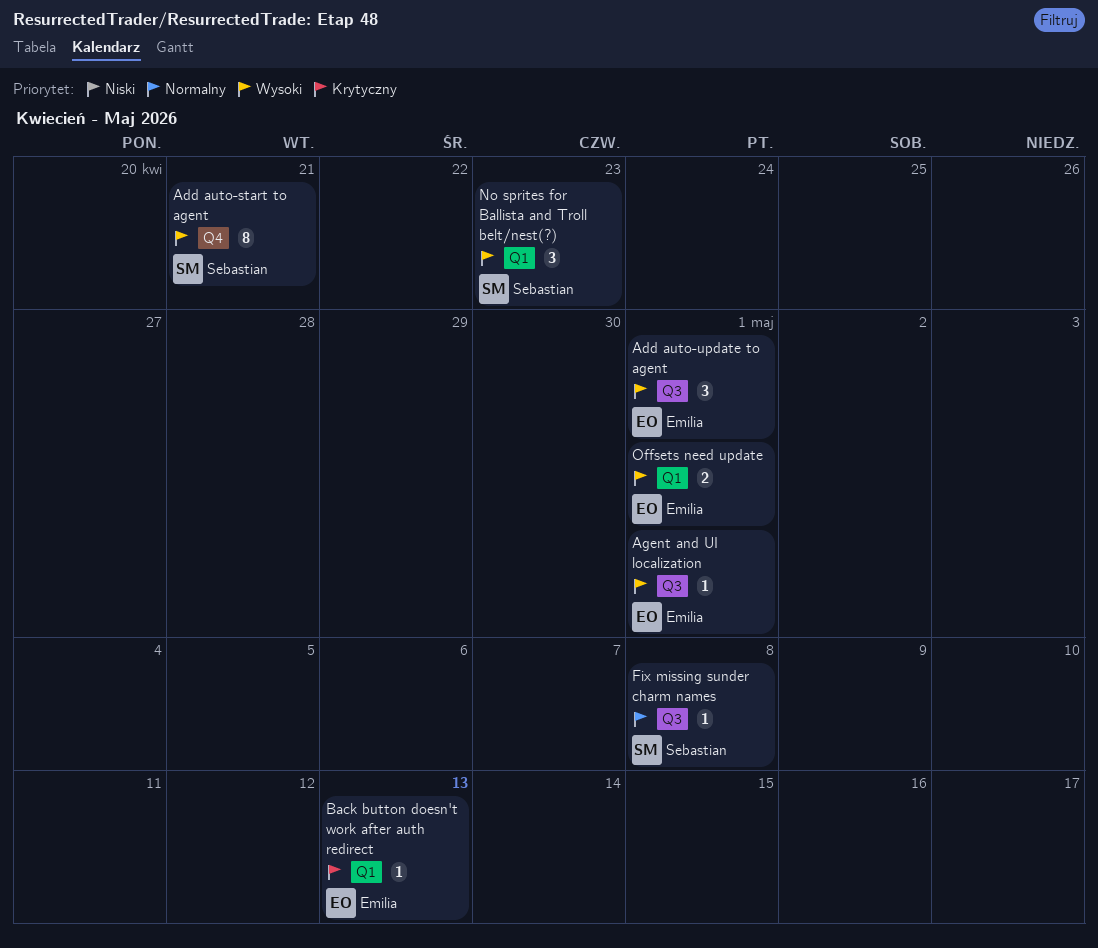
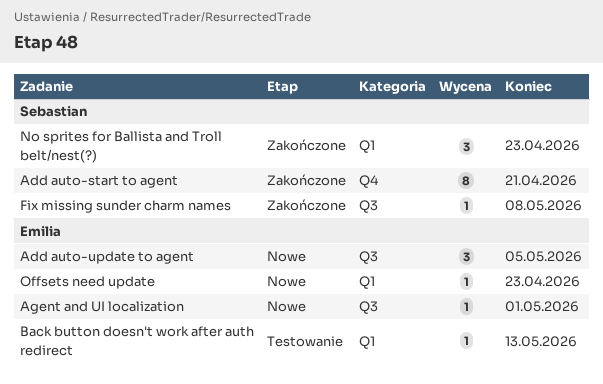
Add auto-update to agent, due: May 1 -> May 5
Offsets need update, estimate: 2 -> 1
Offsets need update, due: May 1 -> Apr 23

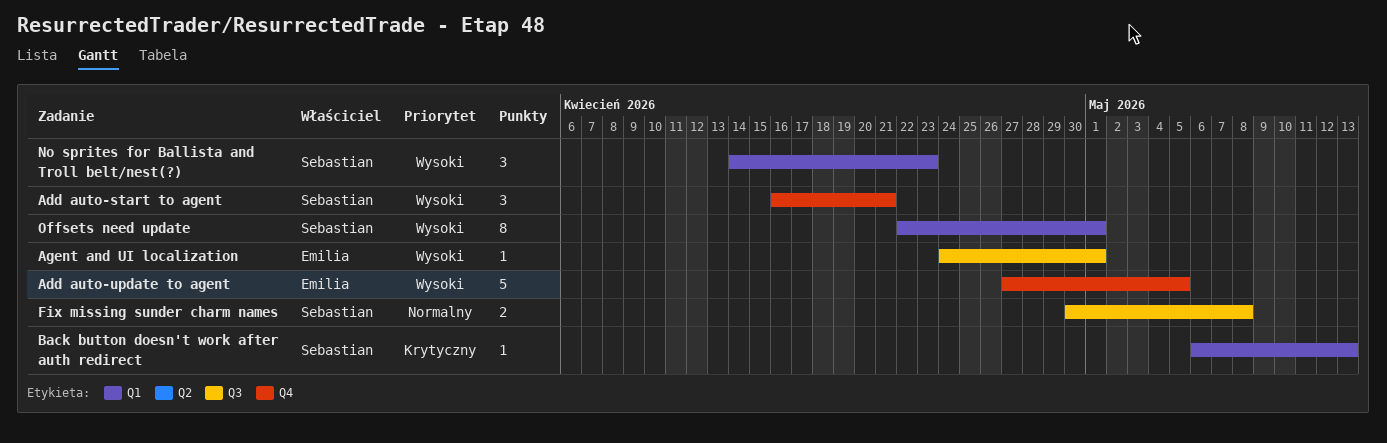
Add auto-start to agent, estimate: 8 -> 3
Add auto-update to agent, label: Q3 -> Q4
Add auto-update to agent, estimate: 3 -> 5
Back button doesn't work after auth redirect, owner: Emilia -> Sebastian
Fix missing sunder charm names, estimate: 1 -> 2
Offsets need update, owner: Emilia -> Sebastian
Offsets need update, estimate: 1 -> 8
Offsets need update, due: Apr 23 -> May 1

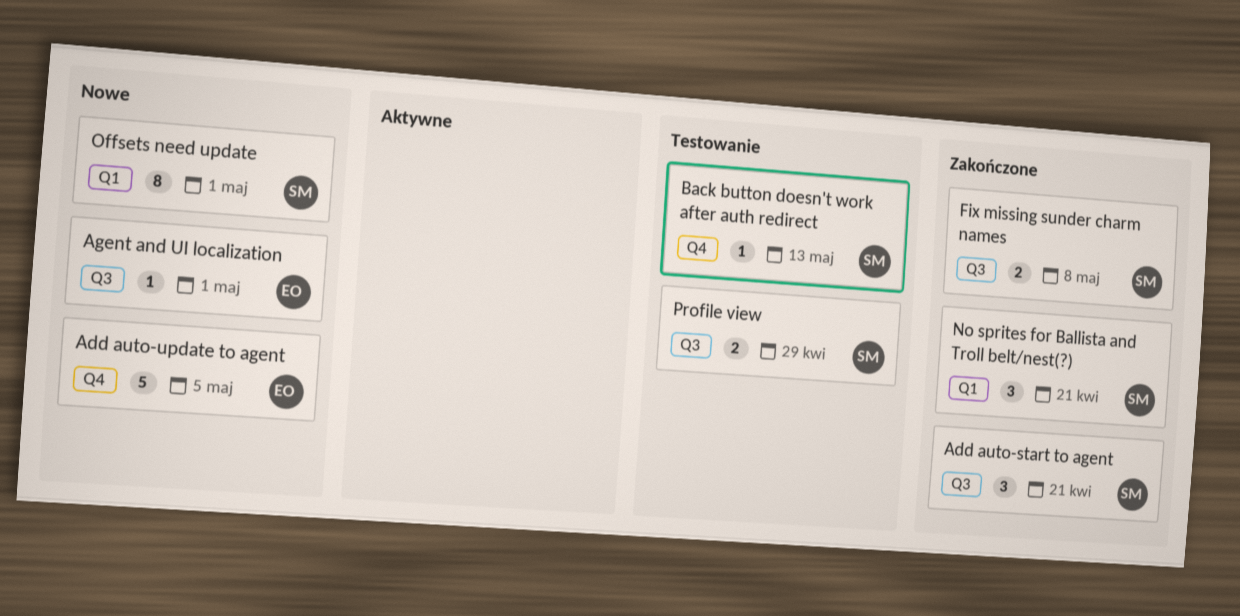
Add auto-start to agent, label: Q4 -> Q3
Back button doesn't work after auth redirect, label: Q1 -> Q4
No sprites for Ballista and Troll belt/nest(?), due: Apr 23 -> Apr 21
Profile view: none -> present

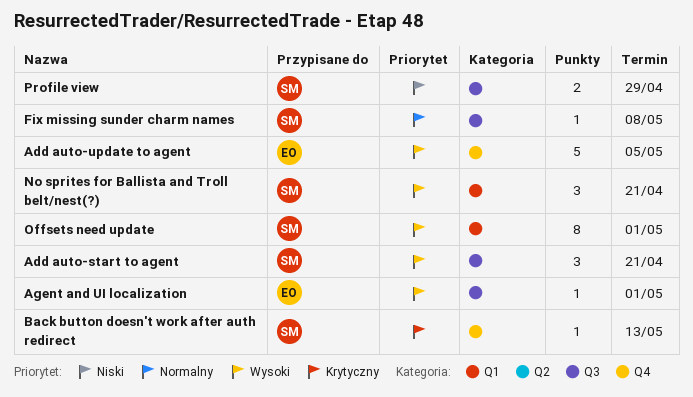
Fix missing sunder charm names, estimate: 2 -> 1

